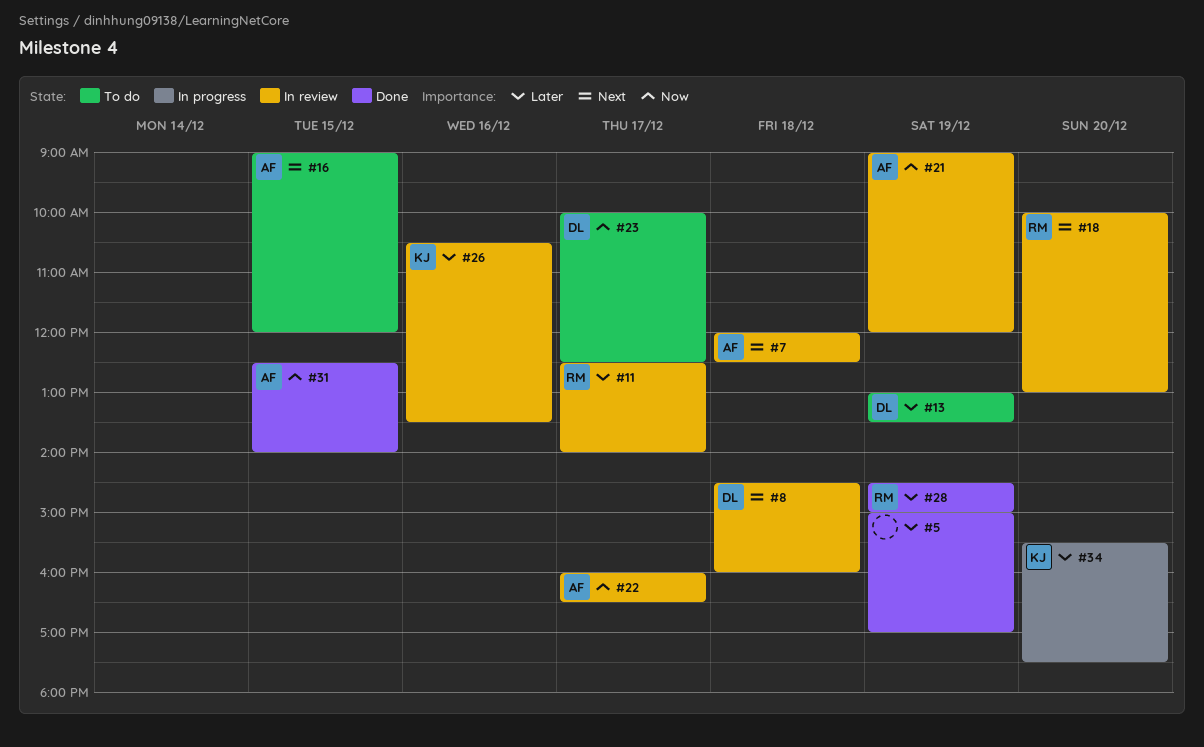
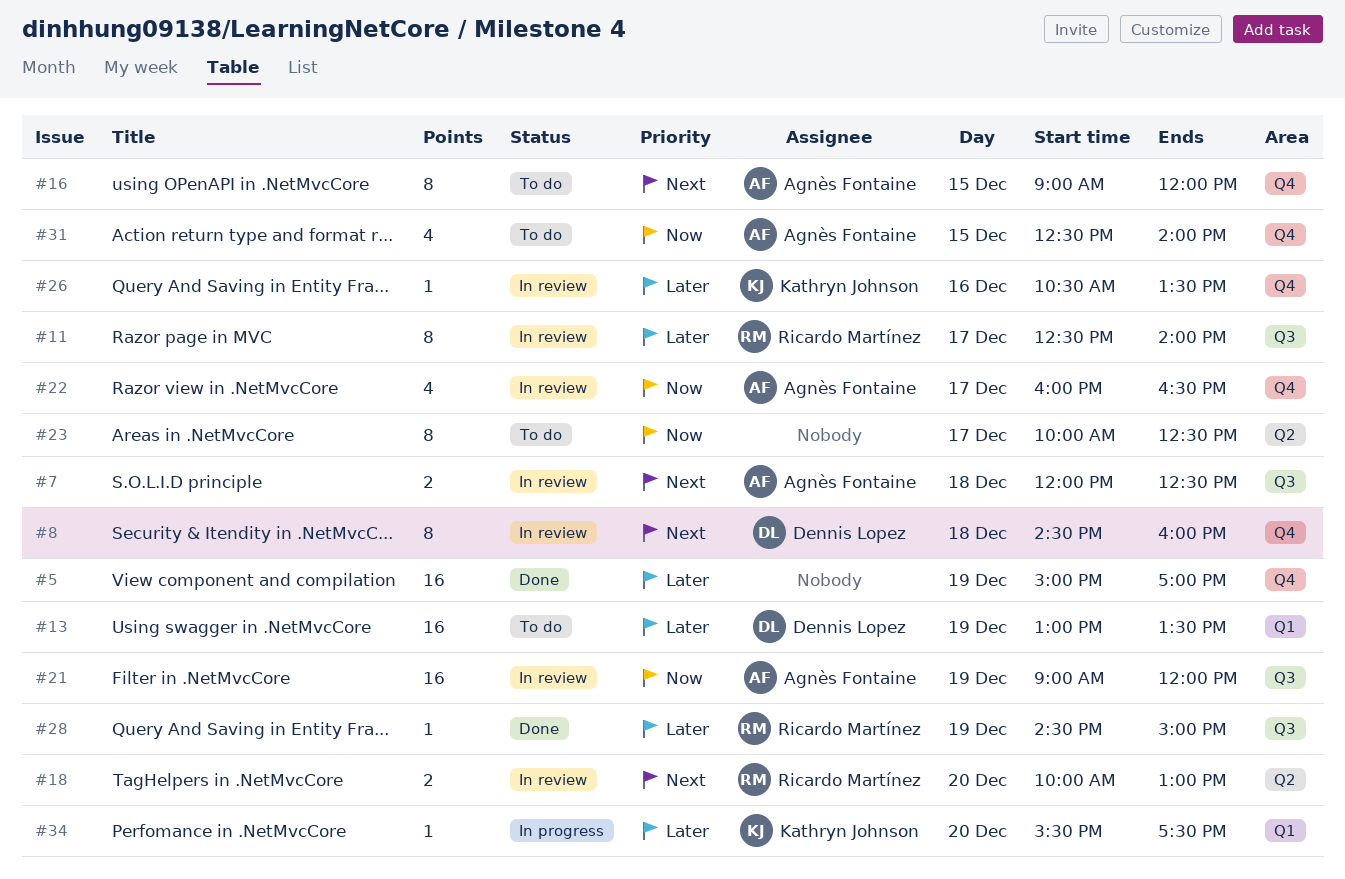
#23, owner: Dennis Lopez -> none
#31, status: Done -> To do

